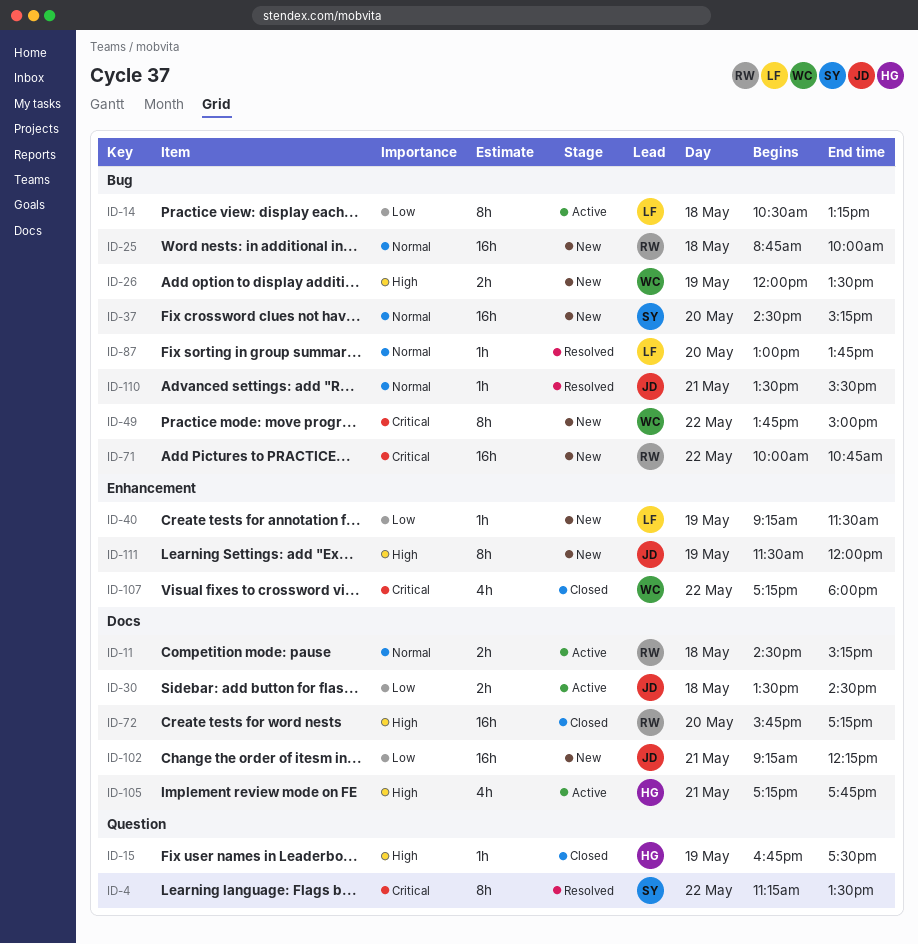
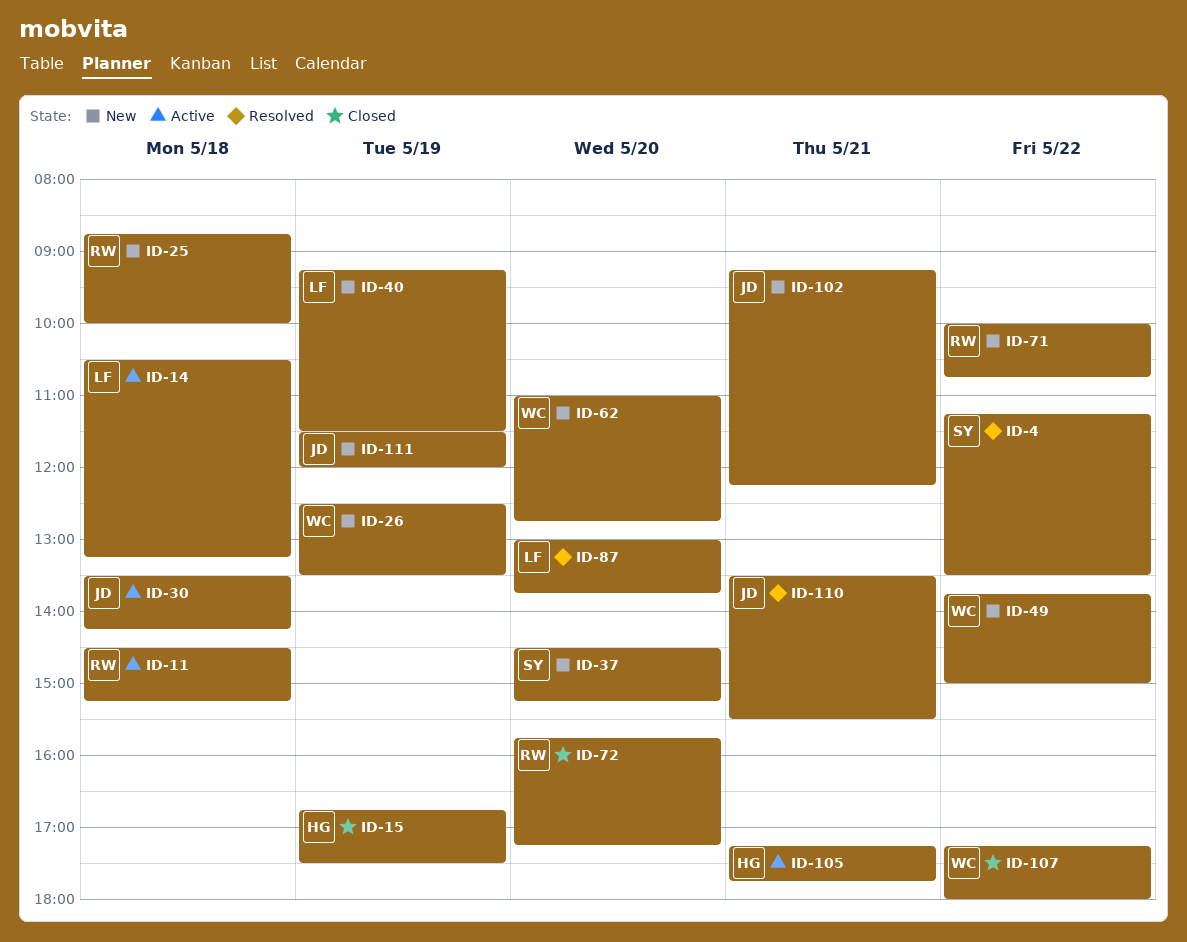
ID-26, begins: 12:00 -> 12:30
ID-30, ends: 14:30 -> 14:15
ID-62: none -> present

